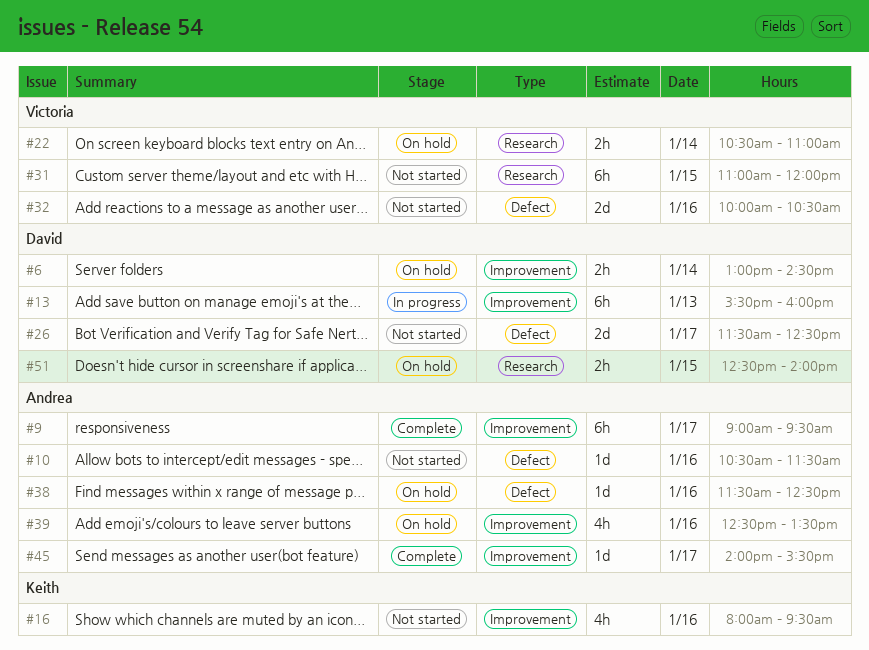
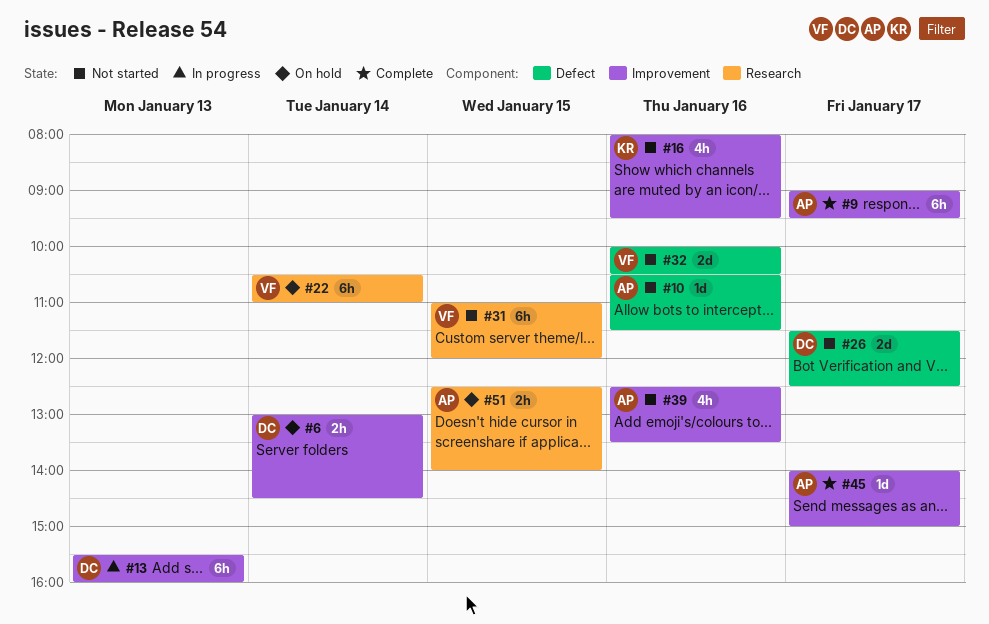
#22, estimate: 2h -> 6h
#38: present -> none
#39, status: On hold -> Not started
#45, ends: 15:30 -> 15:00
#51, owner: David -> Andrea

